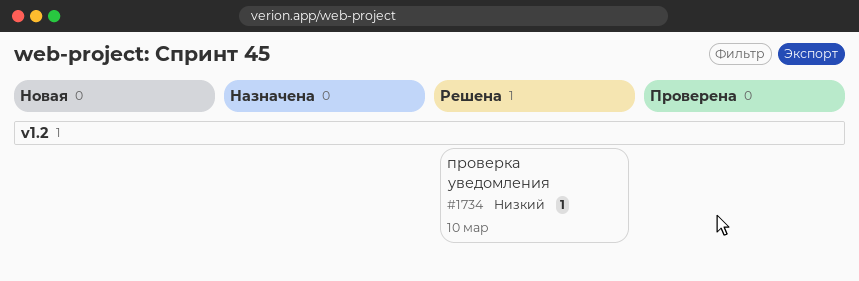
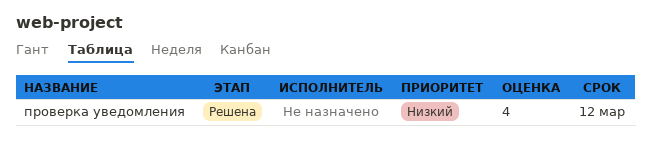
проверка уведомления, estimate: 1 -> 4
проверка уведомления, due: Mar 10 -> Mar 12

